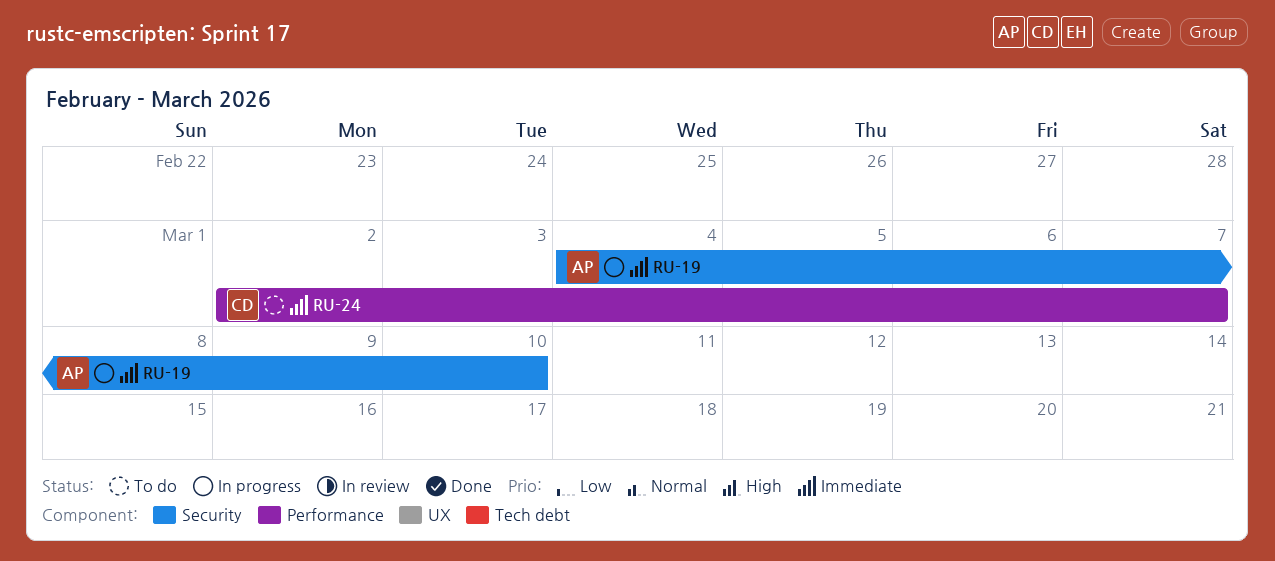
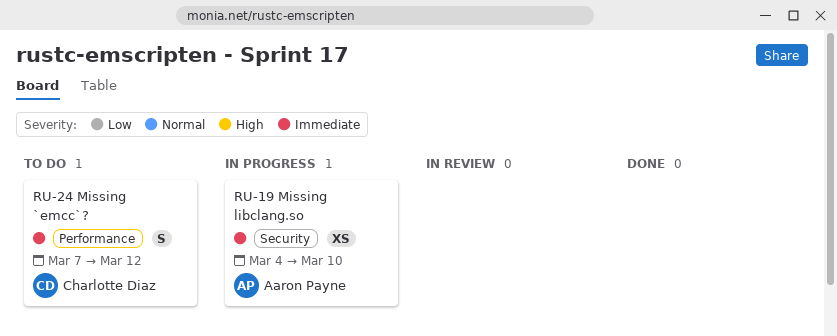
RU-24, start: Mar 2 -> Mar 7
RU-24, due: Mar 7 -> Mar 12

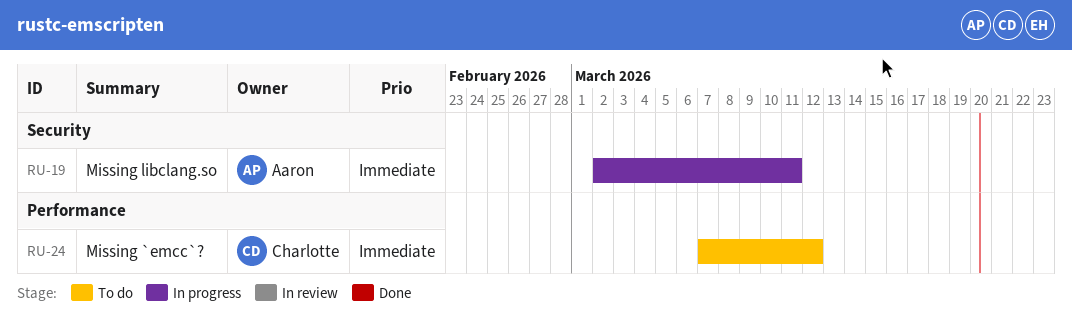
RU-19, start: Mar 4 -> Mar 2
RU-19, due: Mar 10 -> Mar 11

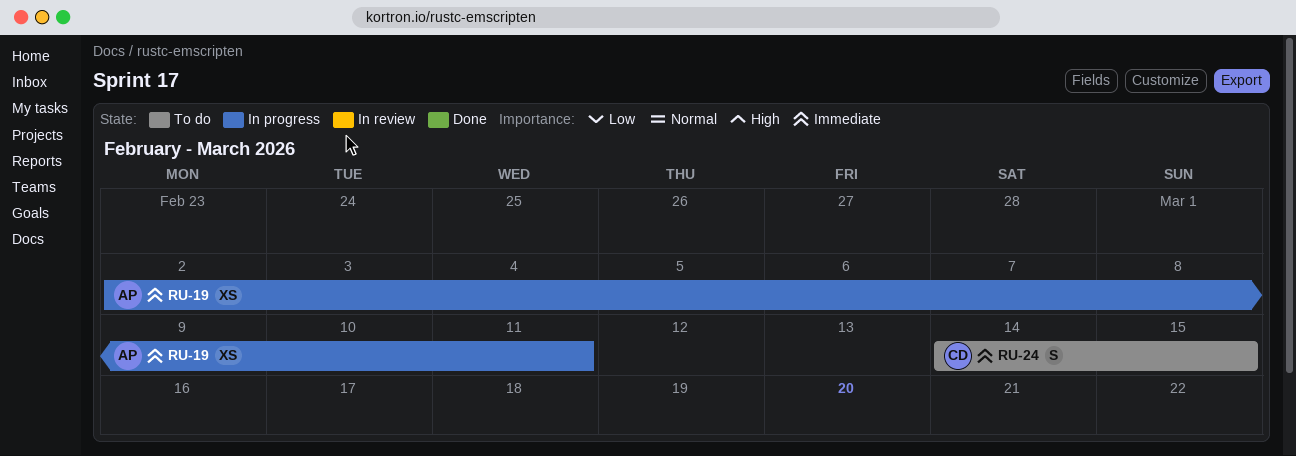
RU-24, start: Mar 7 -> Mar 14
RU-24, due: Mar 12 -> Mar 15

